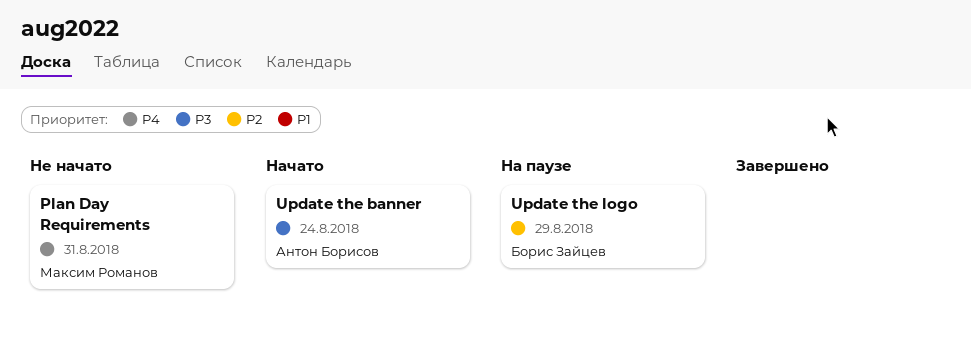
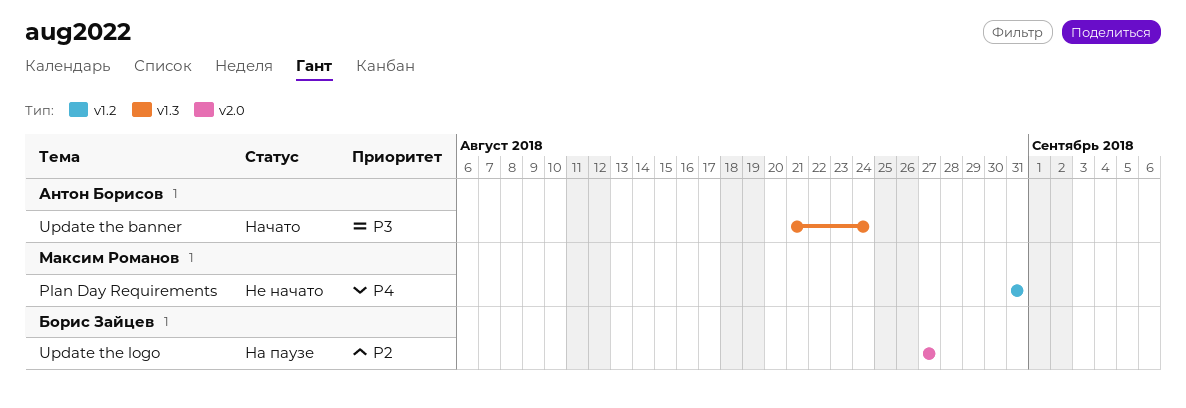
Update the logo, due: Aug 29 -> Aug 27

